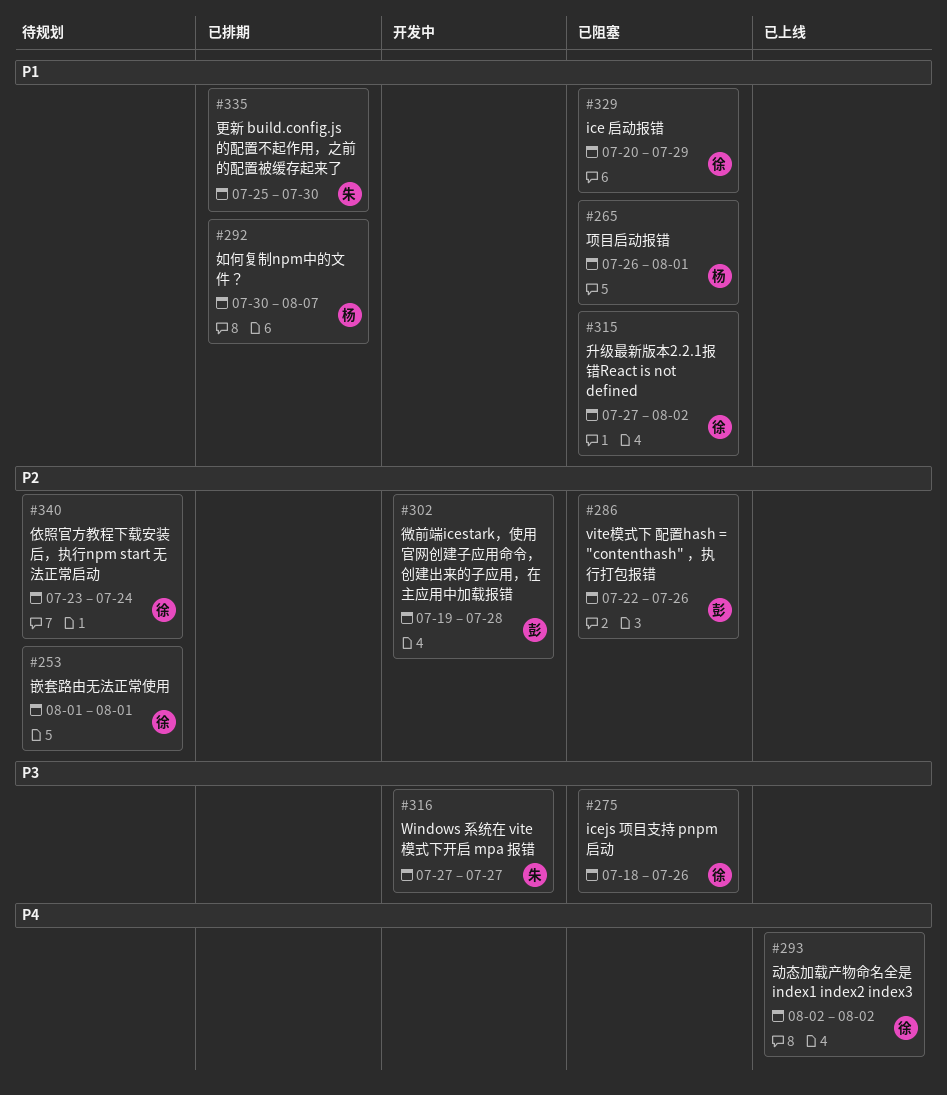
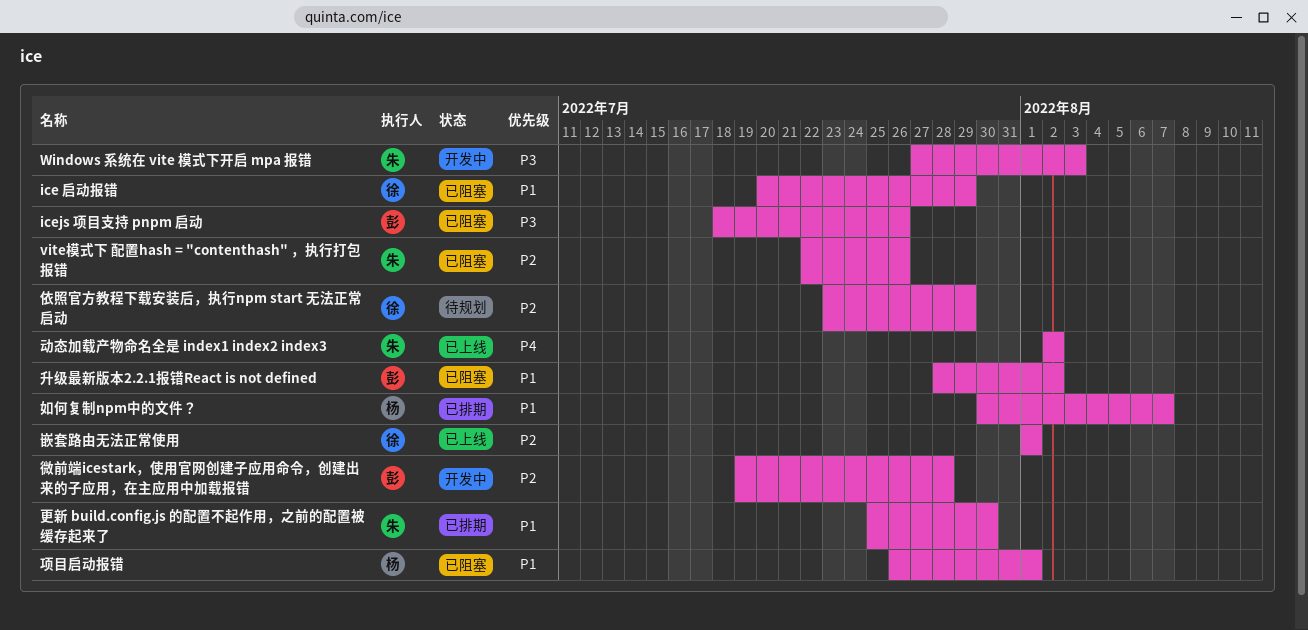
icejs 项目支持 pnpm 启动, owner: 徐 -> 彭
vite模式下 配置hash = "contenthash" ，执行打包报错, owner: 彭 -> 朱
Windows 系统在 vite 模式下开启 mpa 报错, due: Jul 27 -> Aug 3
依照官方教程下载安装后，执行npm start 无法正常启动, due: Jul 24 -> Jul 29
动态加载产物命名全是 index1 index2 index3, owner: 徐 -> 朱
升级最新版本2.2.1报错React is not defined, owner: 徐 -> 彭
升级最新版本2.2.1报错React is not defined, start: Jul 27 -> Jul 28
嵌套路由无法正常使用, status: 待规划 -> 已上线

